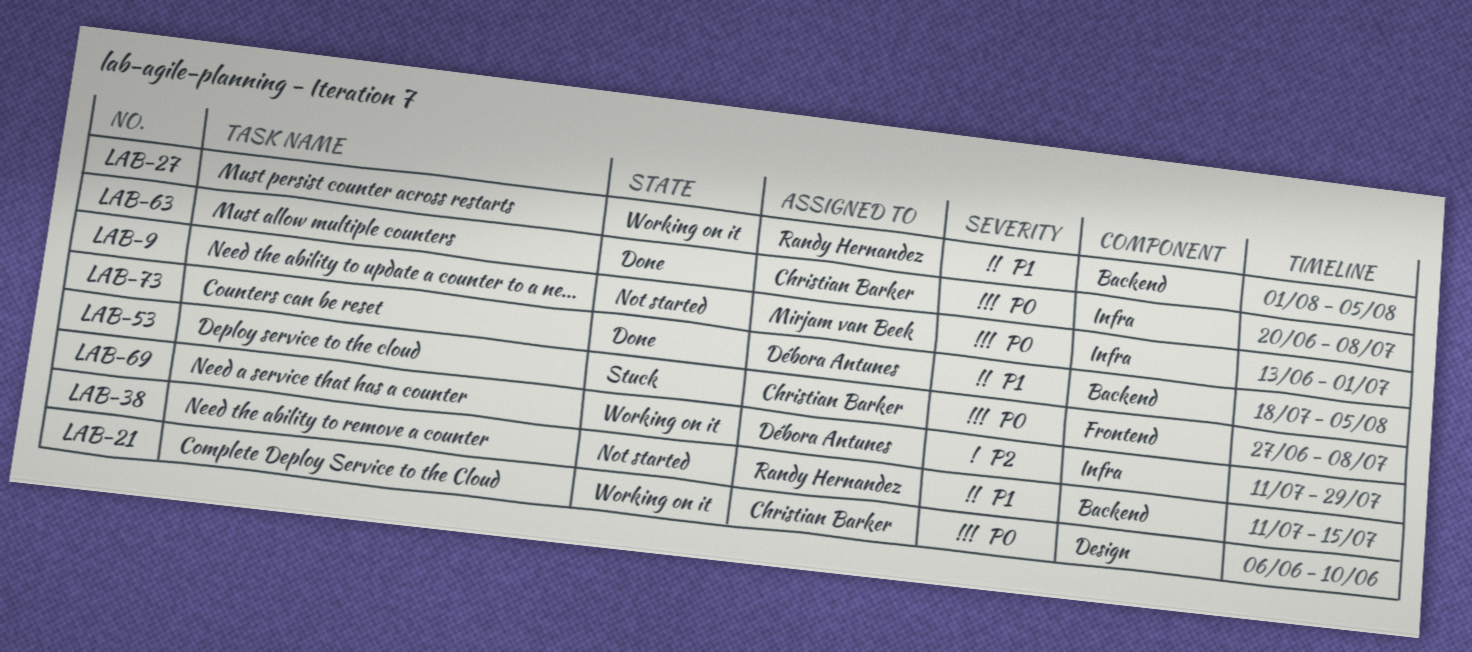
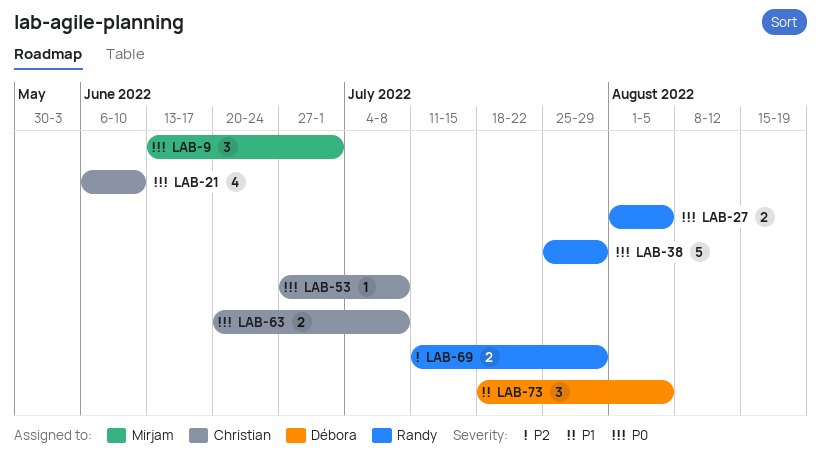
LAB-27, priority: P1 -> P0
LAB-38, priority: P1 -> P0
LAB-38, start: Jul 11 -> Jul 25
LAB-38, due: Jul 15 -> Jul 29
LAB-69, owner: Débora Antunes -> Randy Hernandez

